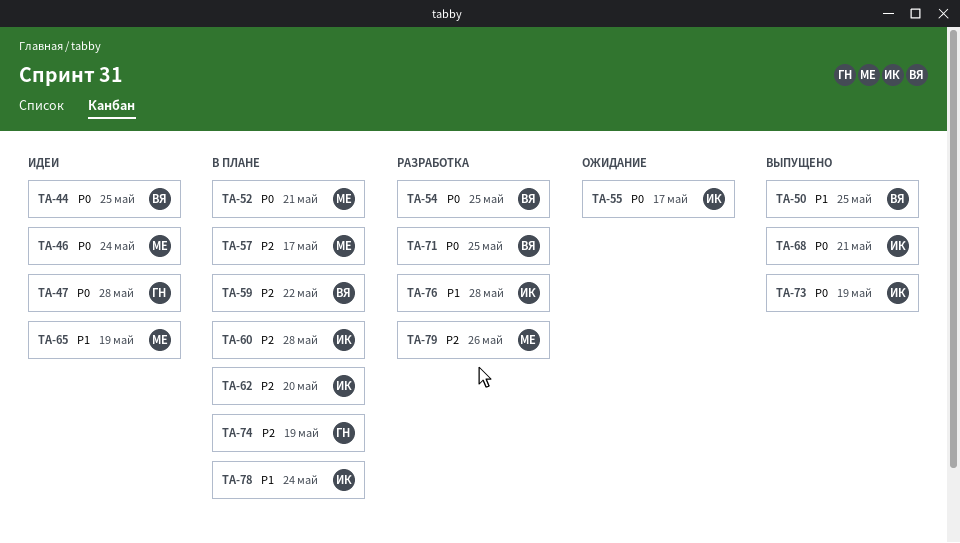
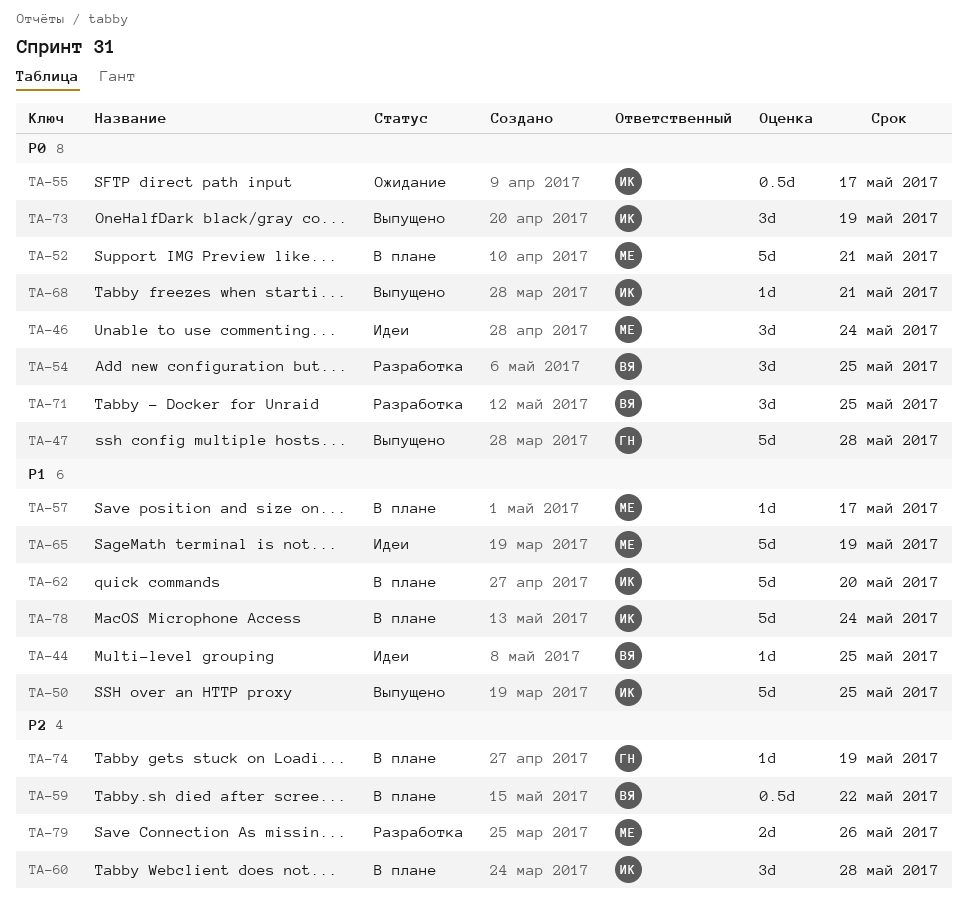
TA-44, priority: P0 -> P1
TA-47, status: Идеи -> Выпущено
TA-50, owner: ВЯ -> ИК
TA-57, priority: P2 -> P1
TA-62, priority: P2 -> P1
TA-76: present -> none

